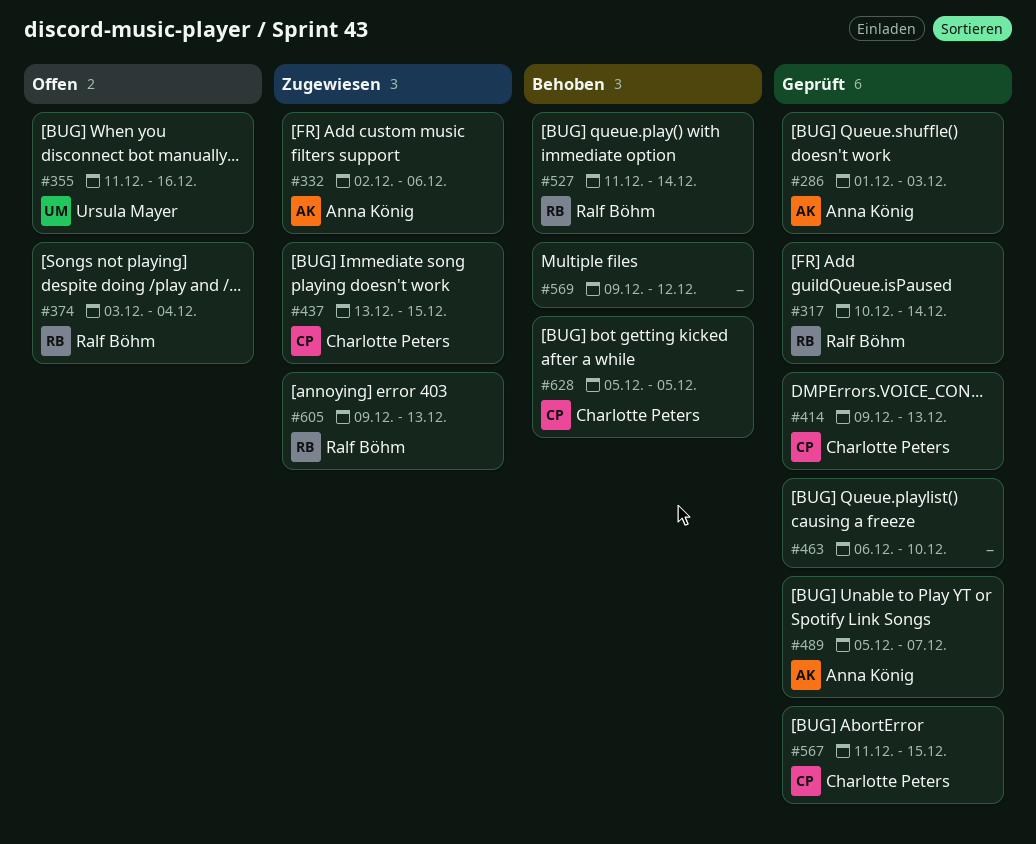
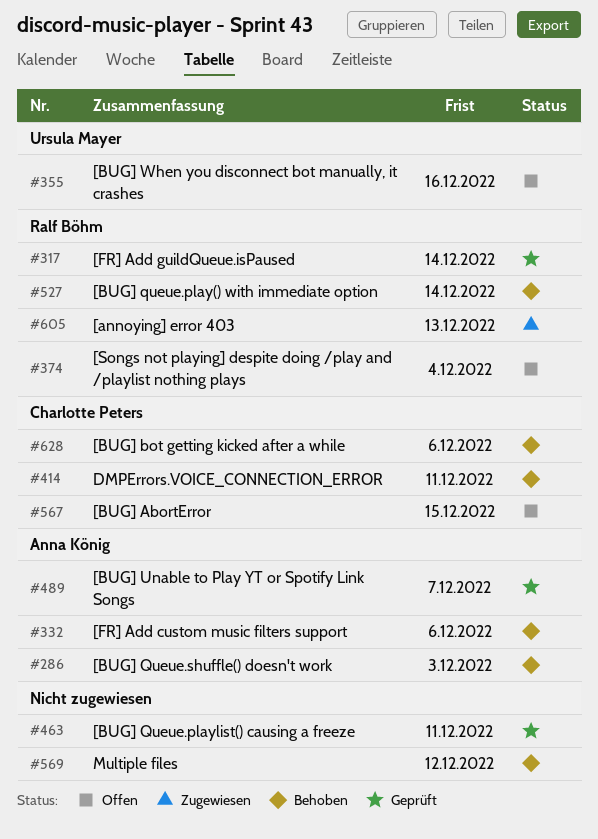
#286, status: Geprüft -> Behoben
#332, status: Zugewiesen -> Behoben
#414, status: Geprüft -> Behoben
#414, due: Dec 13 -> Dec 11
#437: present -> none
#463, due: Dec 10 -> Dec 11
#567, status: Geprüft -> Offen
#628, due: Dec 5 -> Dec 6

